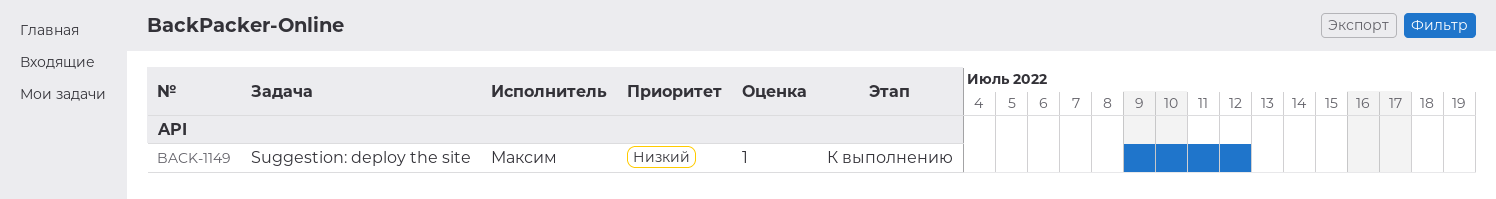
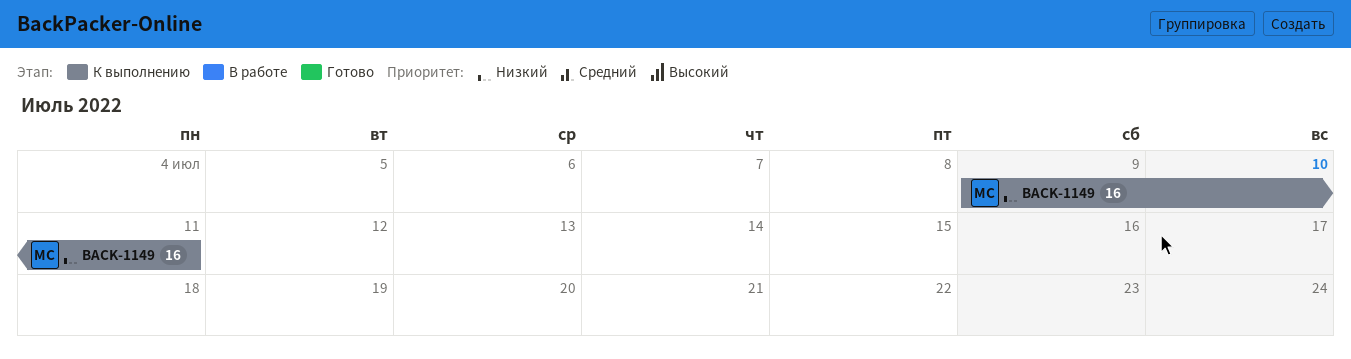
BACK-1149, estimate: 1 -> 16
BACK-1149, due: Jul 12 -> Jul 11

